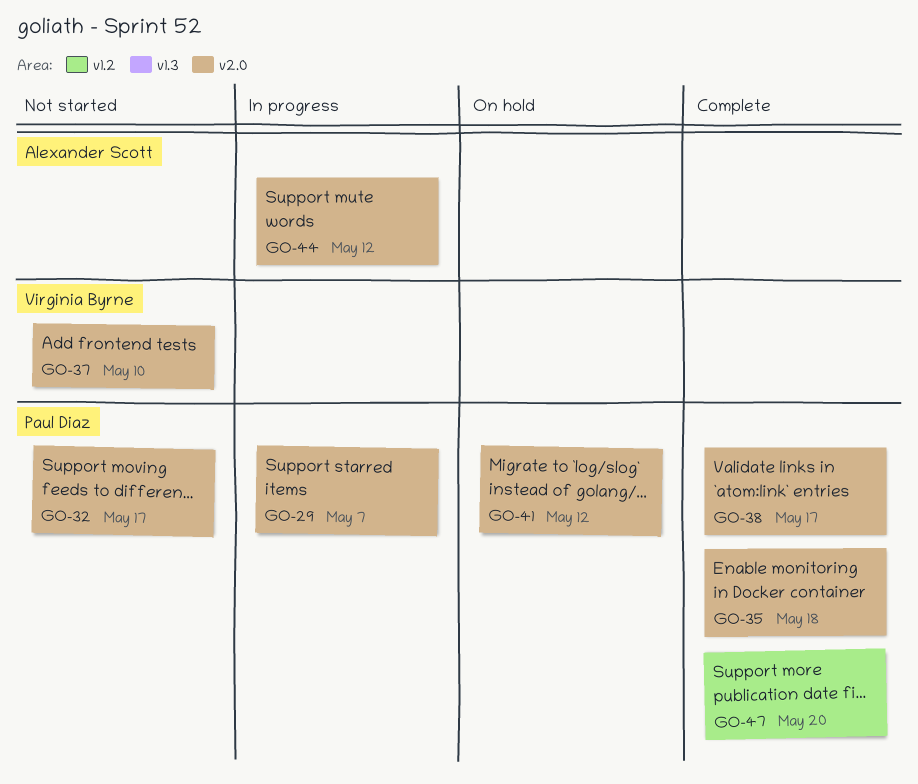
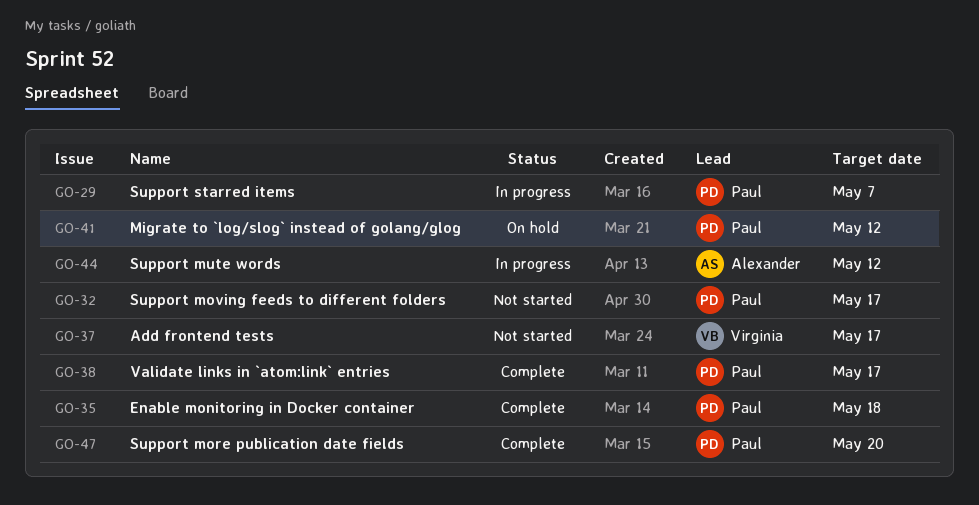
GO-37, due: May 10 -> May 17

